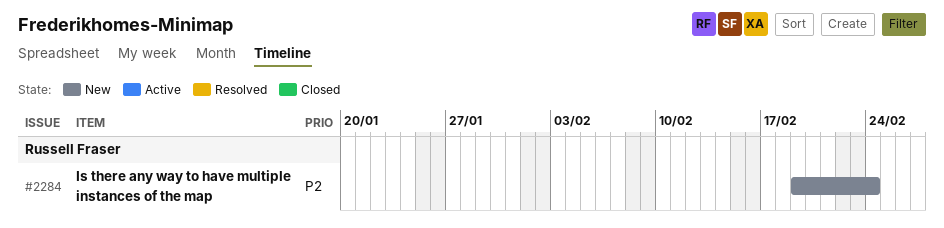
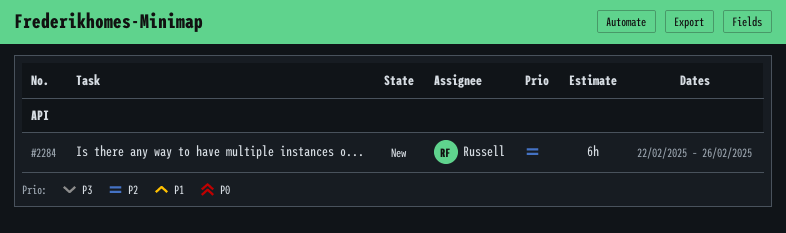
#2284, start: Feb 19 -> Feb 22
#2284, due: Feb 24 -> Feb 26

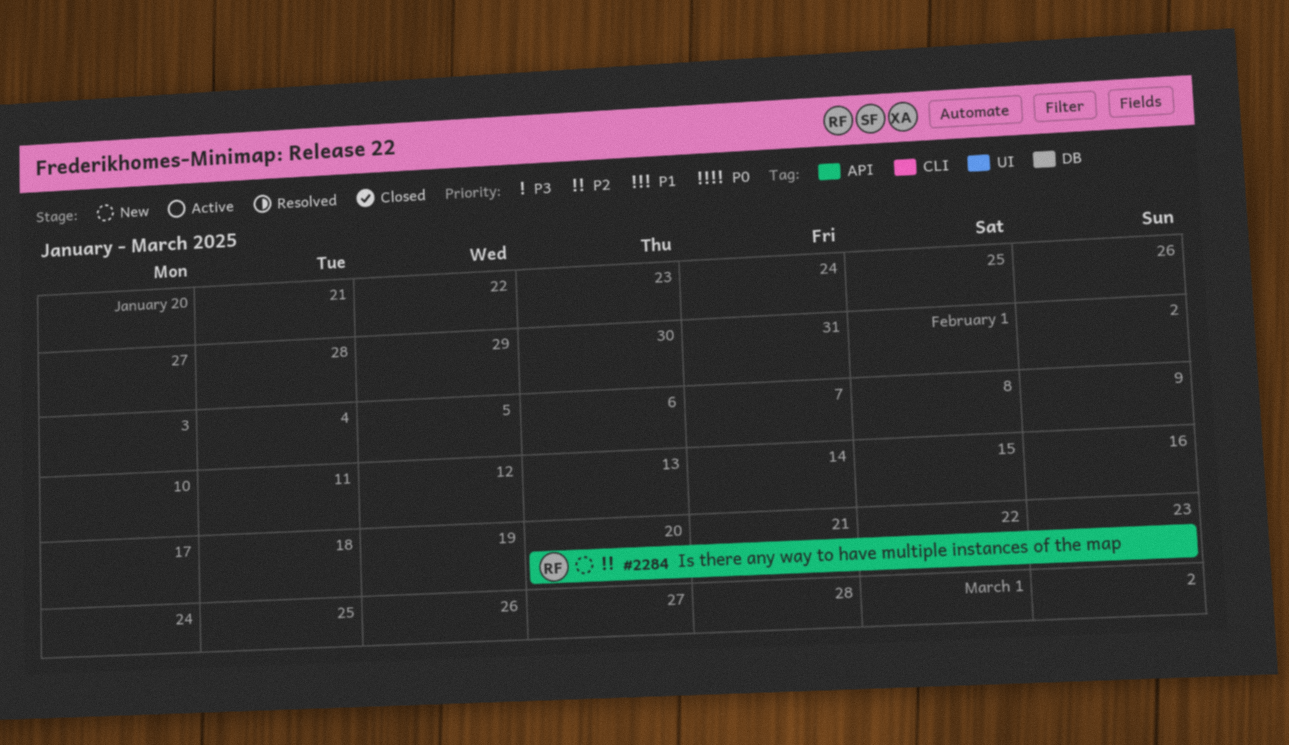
#2284, start: Feb 22 -> Feb 20
#2284, due: Feb 26 -> Feb 23

